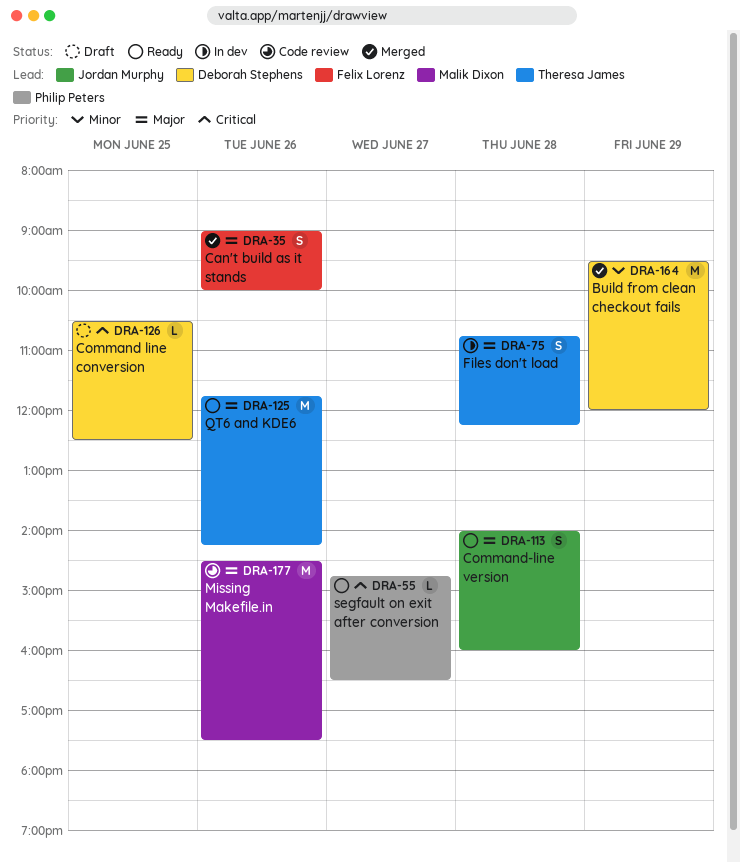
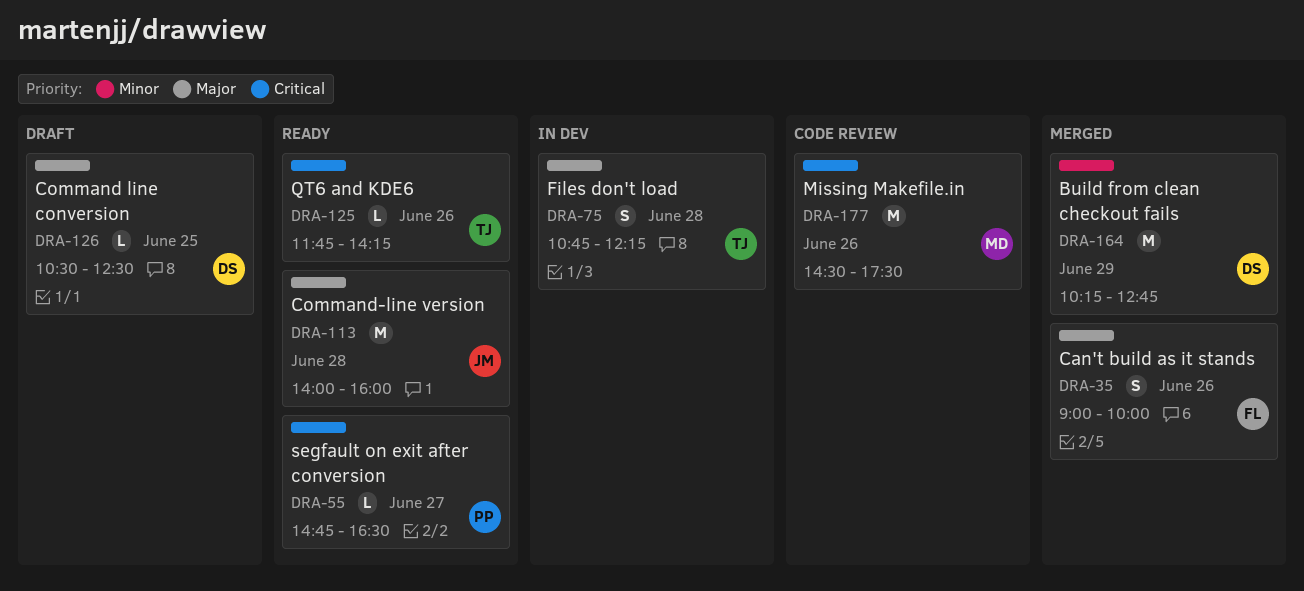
DRA-113, estimate: S -> M
DRA-125, priority: Major -> Critical
DRA-125, estimate: M -> L
DRA-126, priority: Critical -> Major
DRA-164, begins: 09:30 -> 10:15
DRA-164, ends: 12:00 -> 12:45
DRA-177, priority: Major -> Critical

